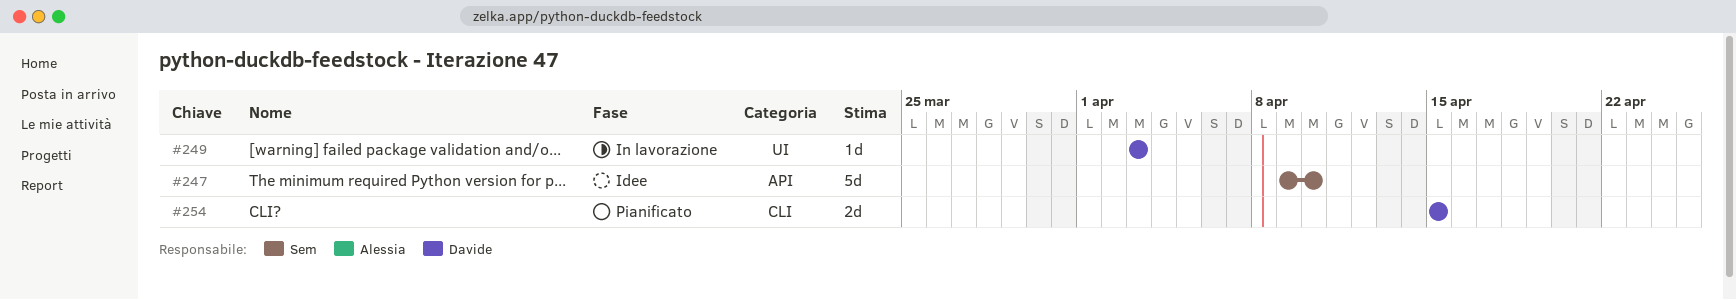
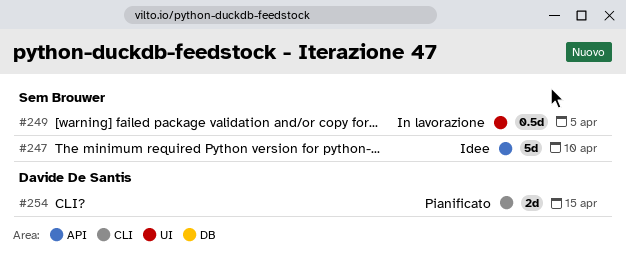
#249, owner: Davide De Santis -> Sem Brouwer
#249, estimate: 1d -> 0.5d
#249, due: Apr 3 -> Apr 5

